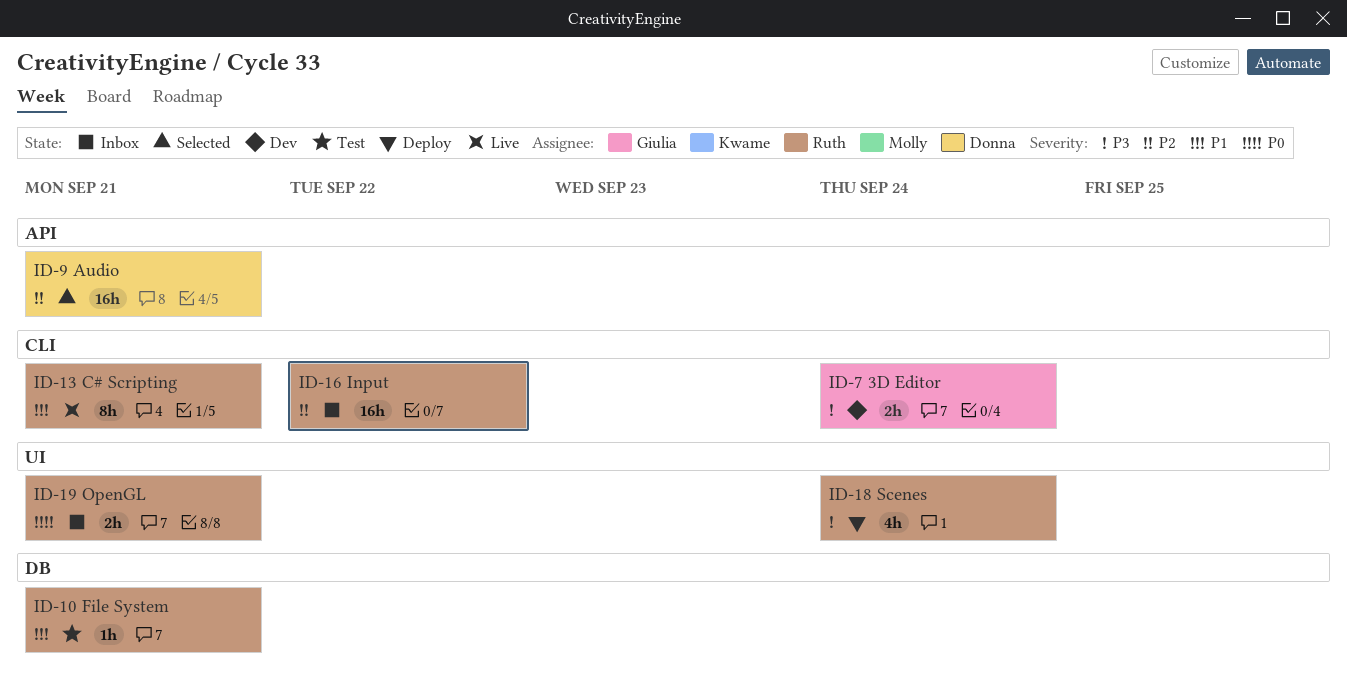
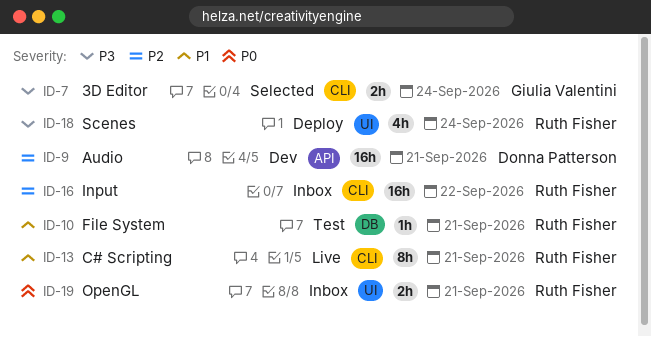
ID-7, status: Dev -> Selected
ID-9, status: Selected -> Dev

